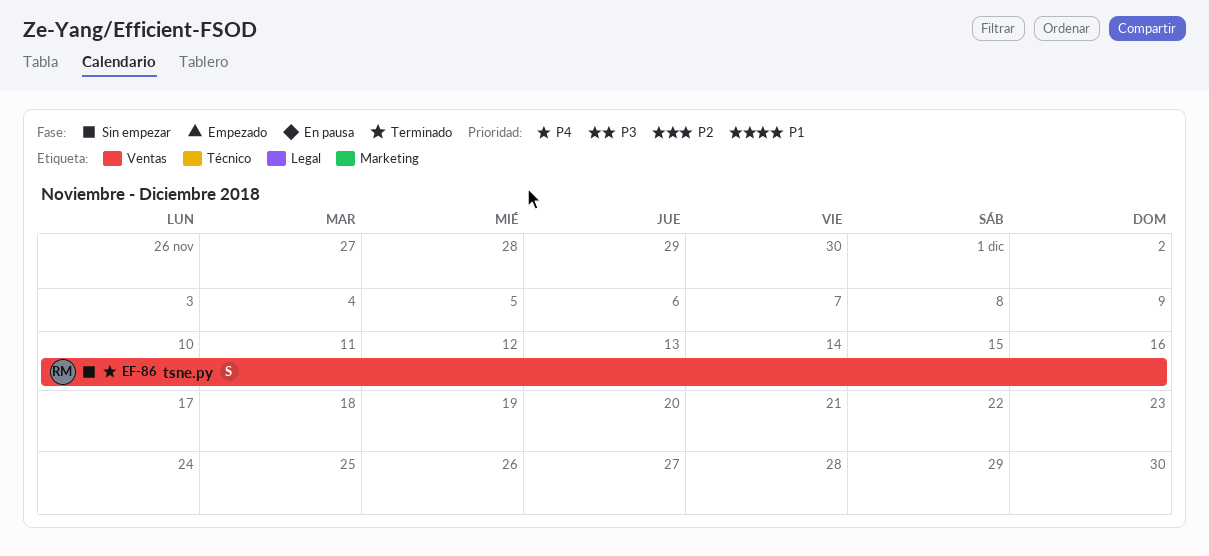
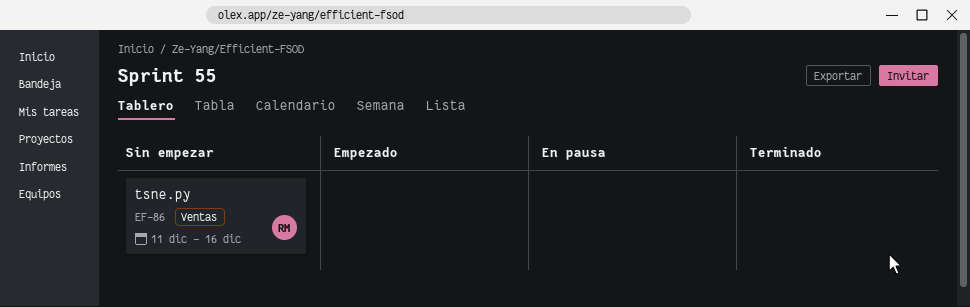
EF-86, start: Dec 10 -> Dec 11

